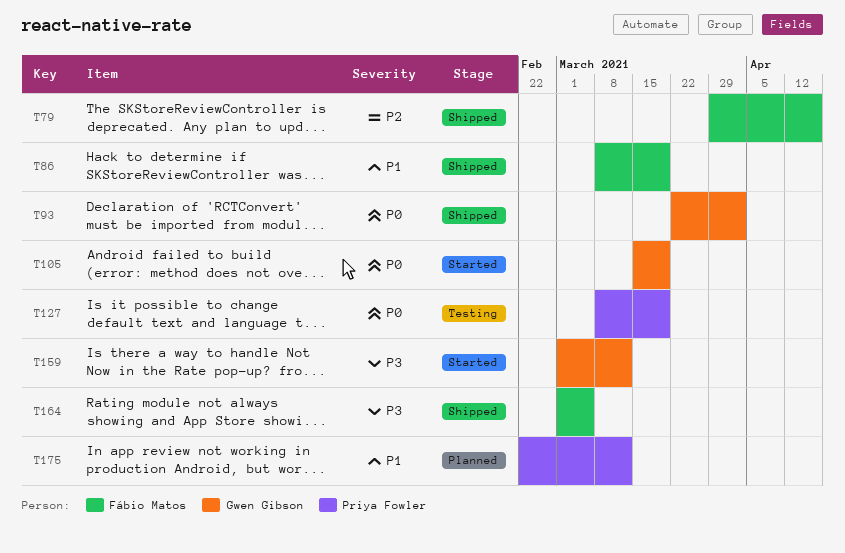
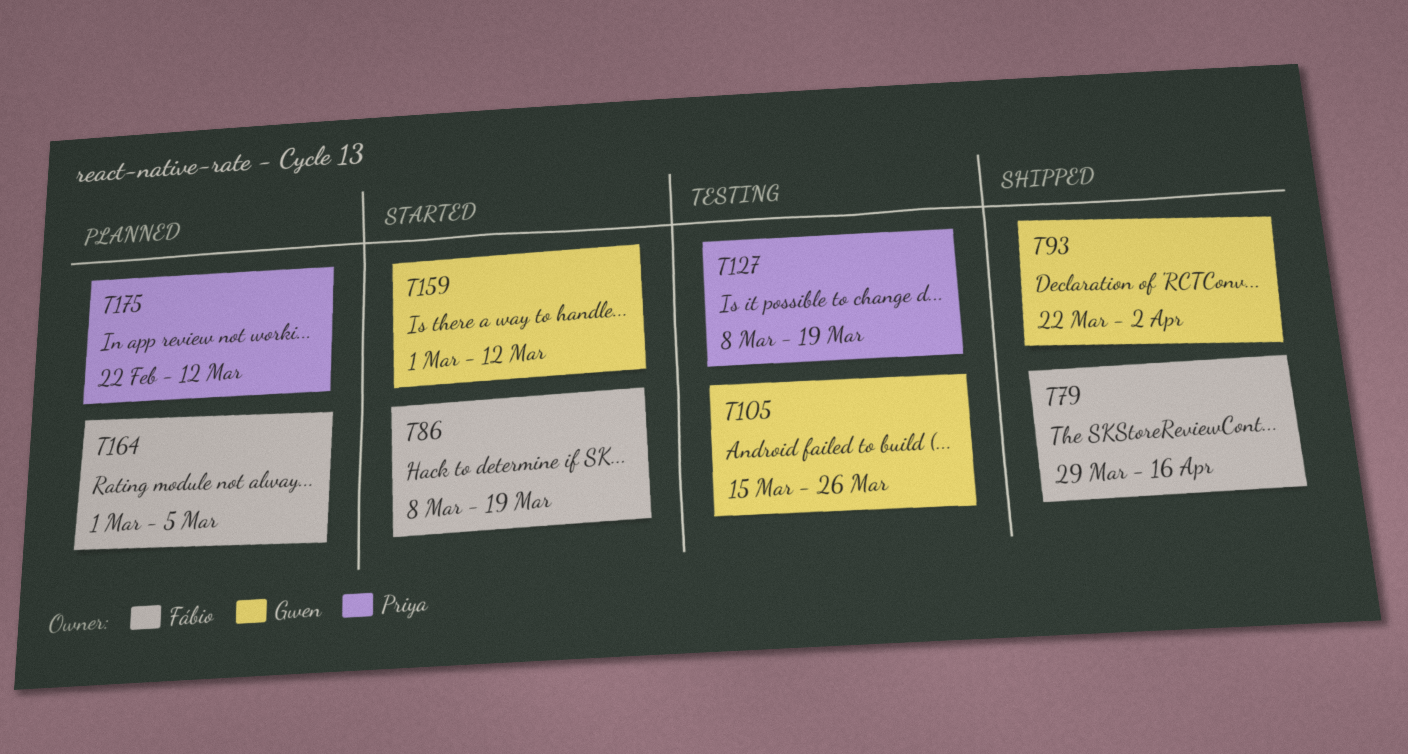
T86, status: Shipped -> Started
T105, status: Started -> Testing
T105, due: Mar 19 -> Mar 26
T164, status: Shipped -> Planned

